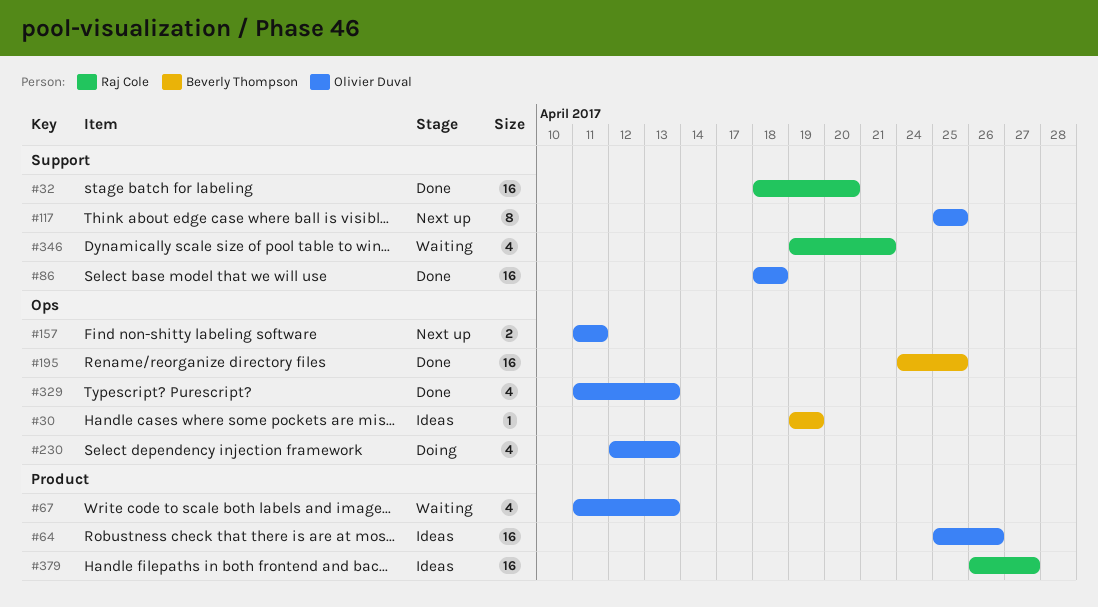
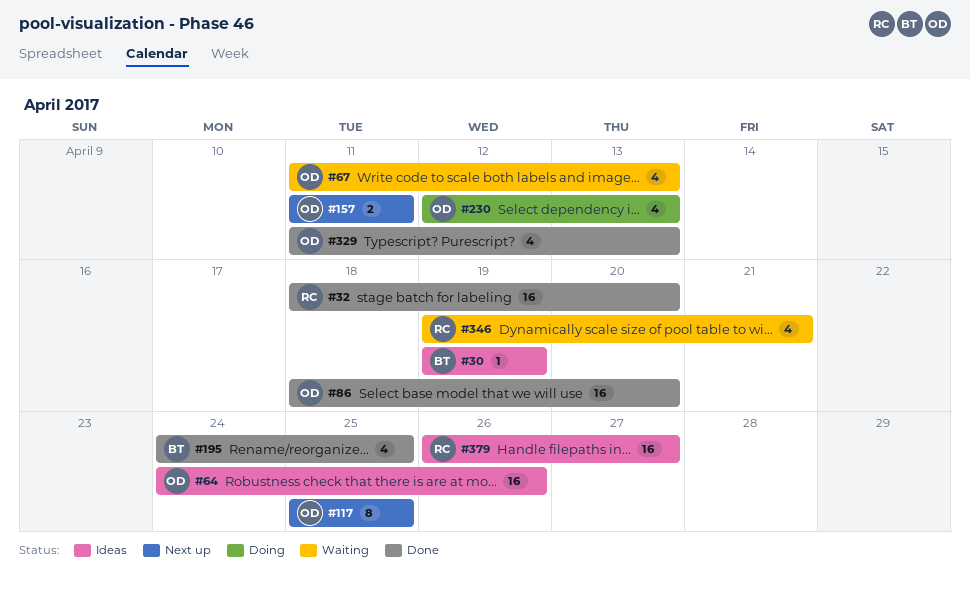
#64, start: Apr 25 -> Apr 24
#86, due: Apr 18 -> Apr 20
#195, estimate: 16 -> 4

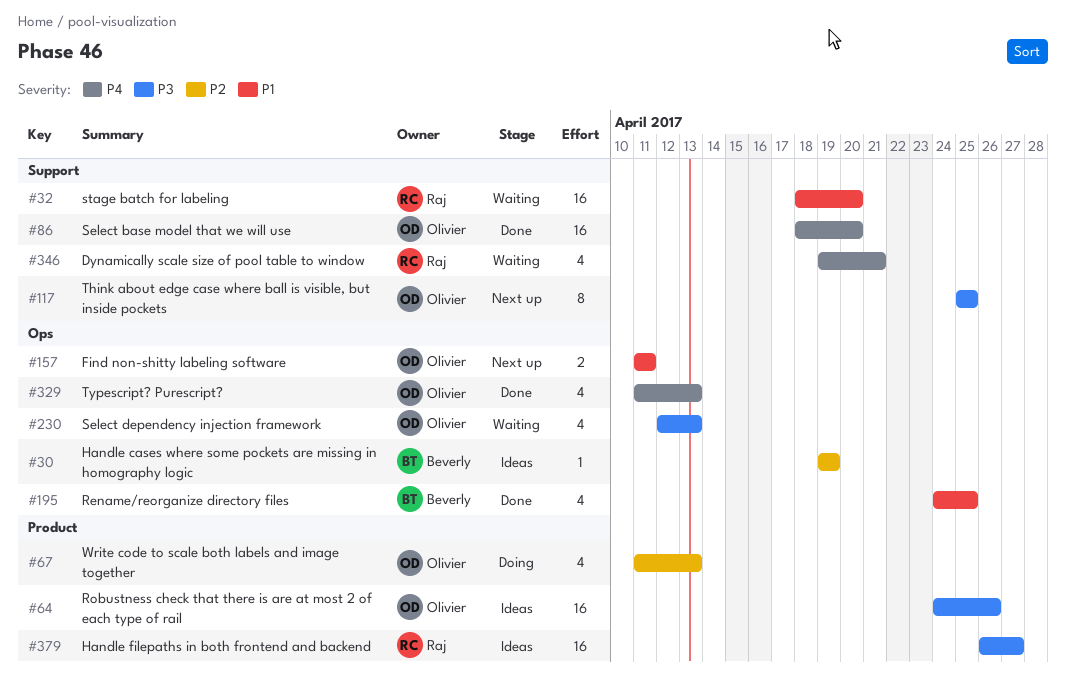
#32, status: Done -> Waiting
#67, status: Waiting -> Doing
#230, status: Doing -> Waiting

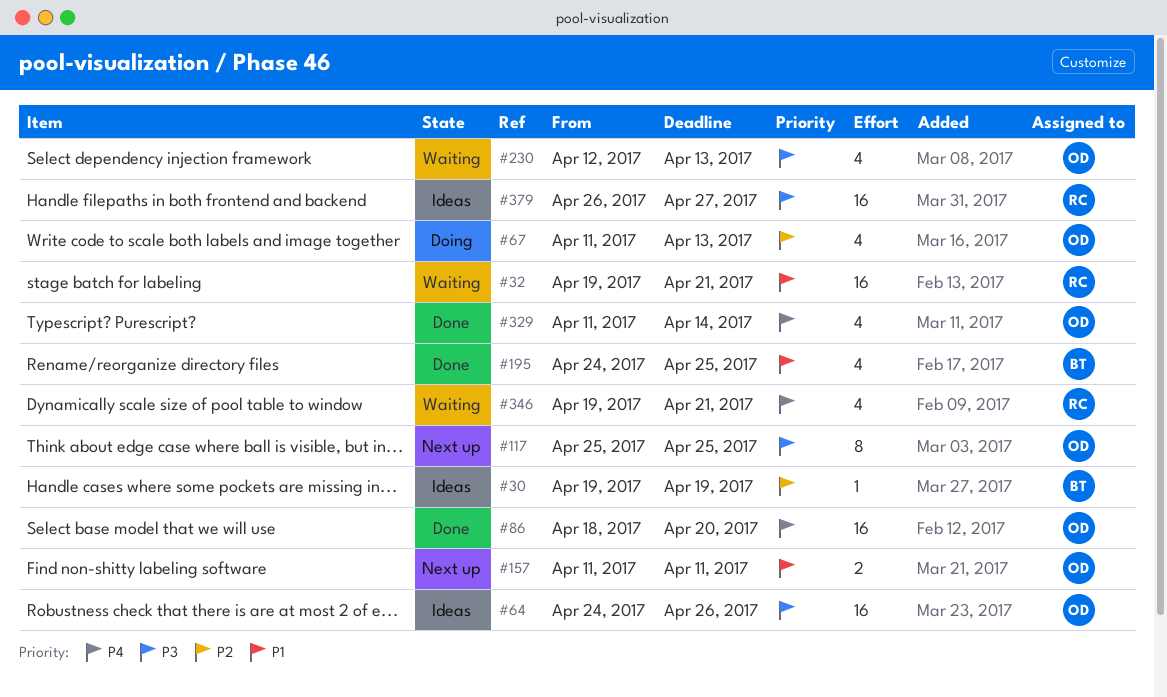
#32, start: Apr 18 -> Apr 19
#32, due: Apr 20 -> Apr 21
#329, due: Apr 13 -> Apr 14

